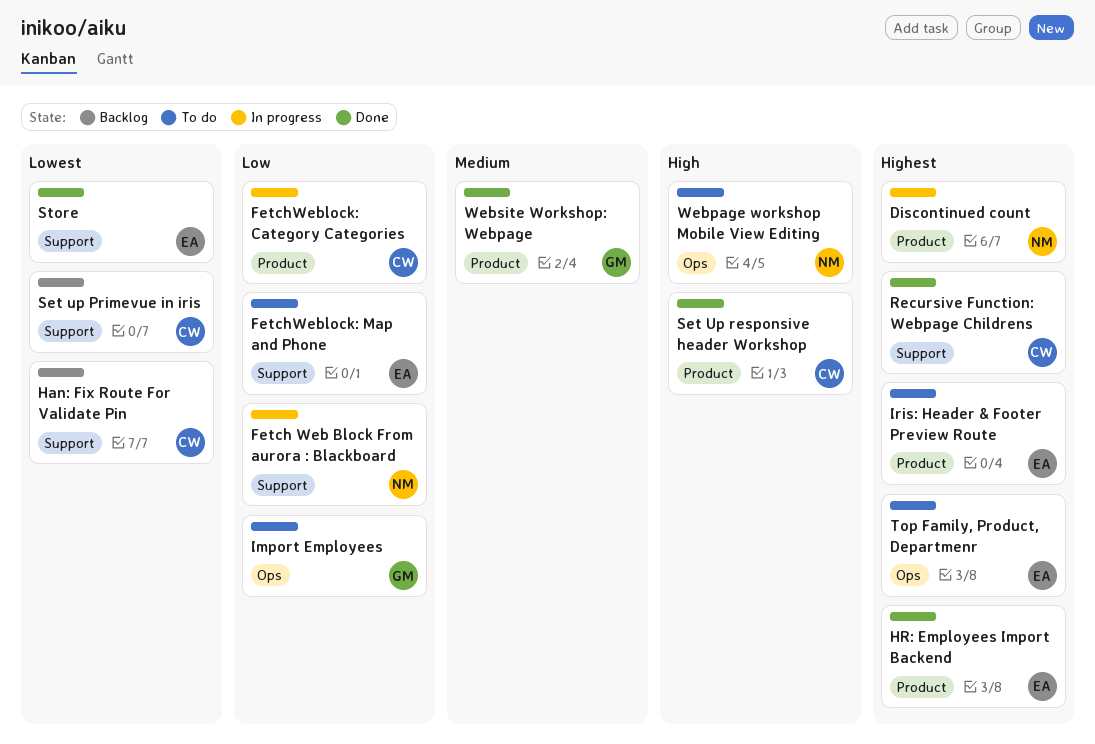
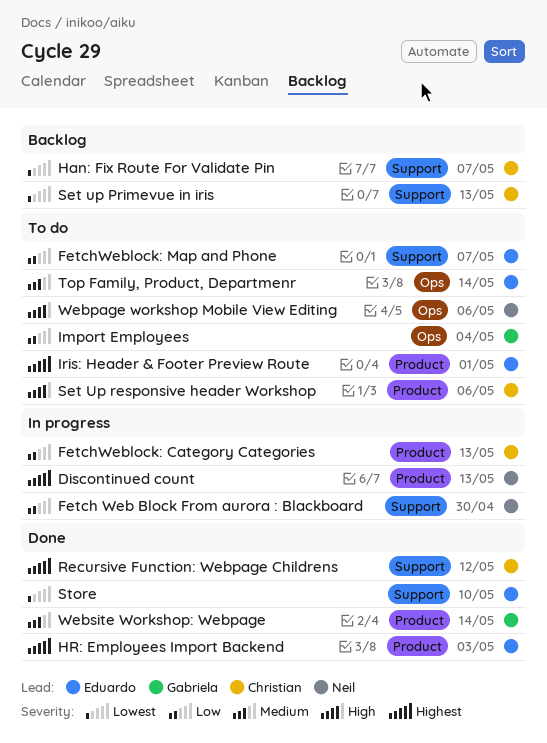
Set Up responsive header Workshop, status: Done -> To do
Top Family, Product, Departmenr, priority: Highest -> Medium

